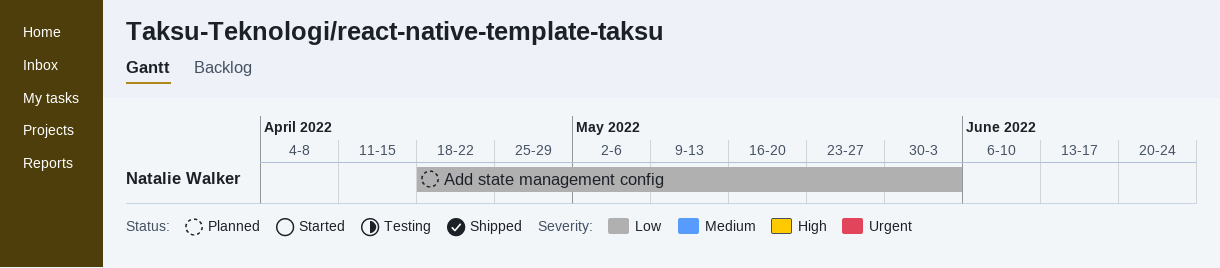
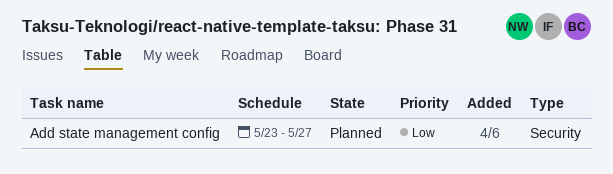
Add state management config, start: Apr 18 -> May 23
Add state management config, due: Jun 3 -> May 27

